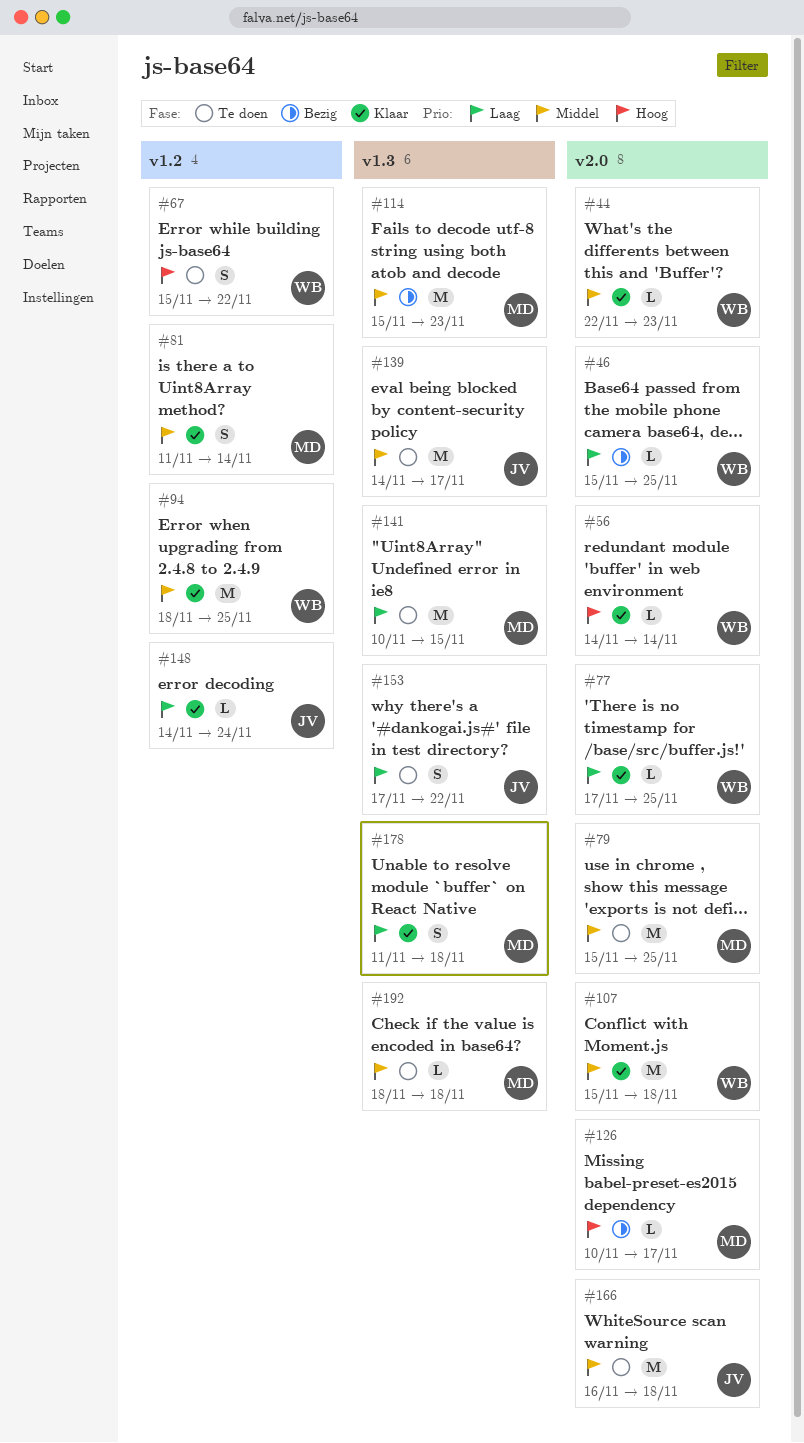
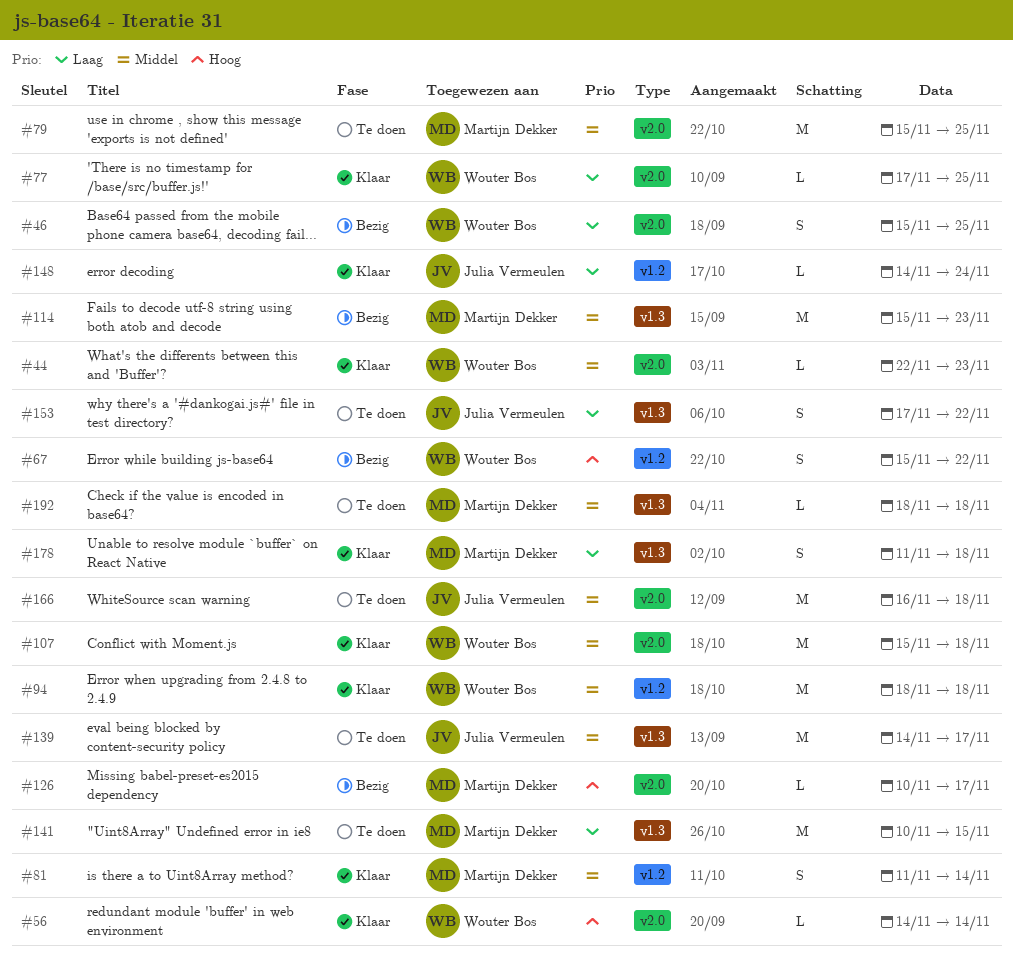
#46, estimate: L -> S
#67, status: Te doen -> Bezig
#94, due: Nov 25 -> Nov 18

